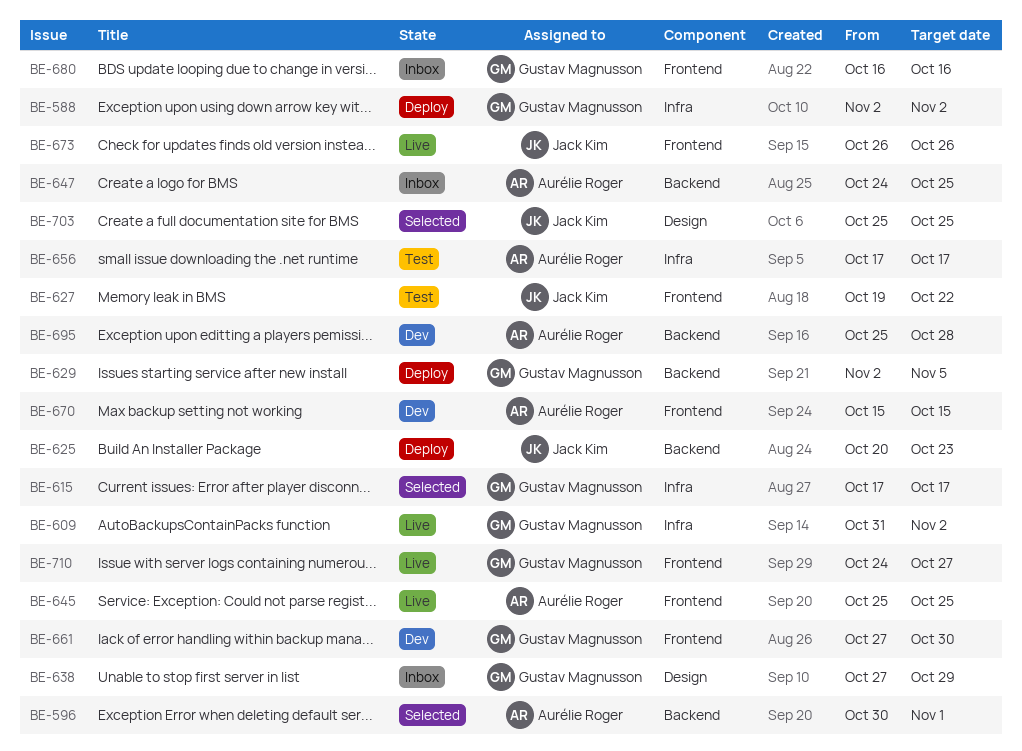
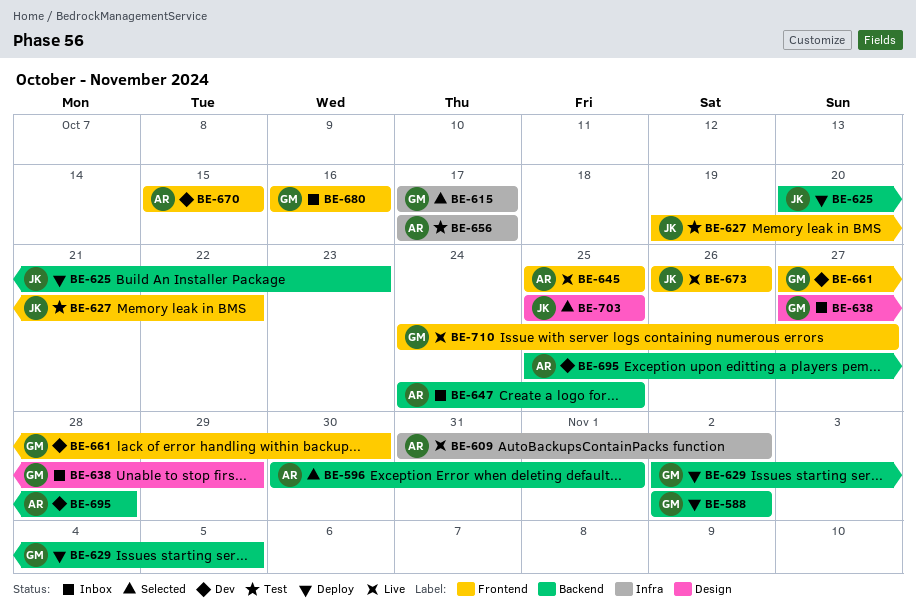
BE-588, label: Infra -> Backend
BE-609, owner: Gustav Magnusson -> Aurélie Roger

